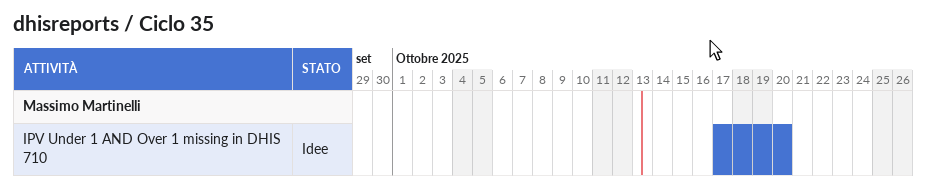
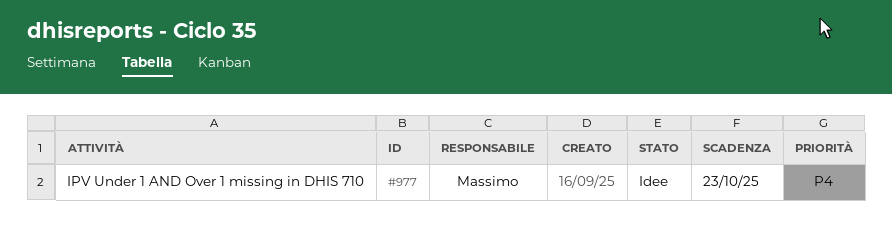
IPV Under 1 AND Over 1 missing in DHIS 710, due: Oct 20 -> Oct 23

